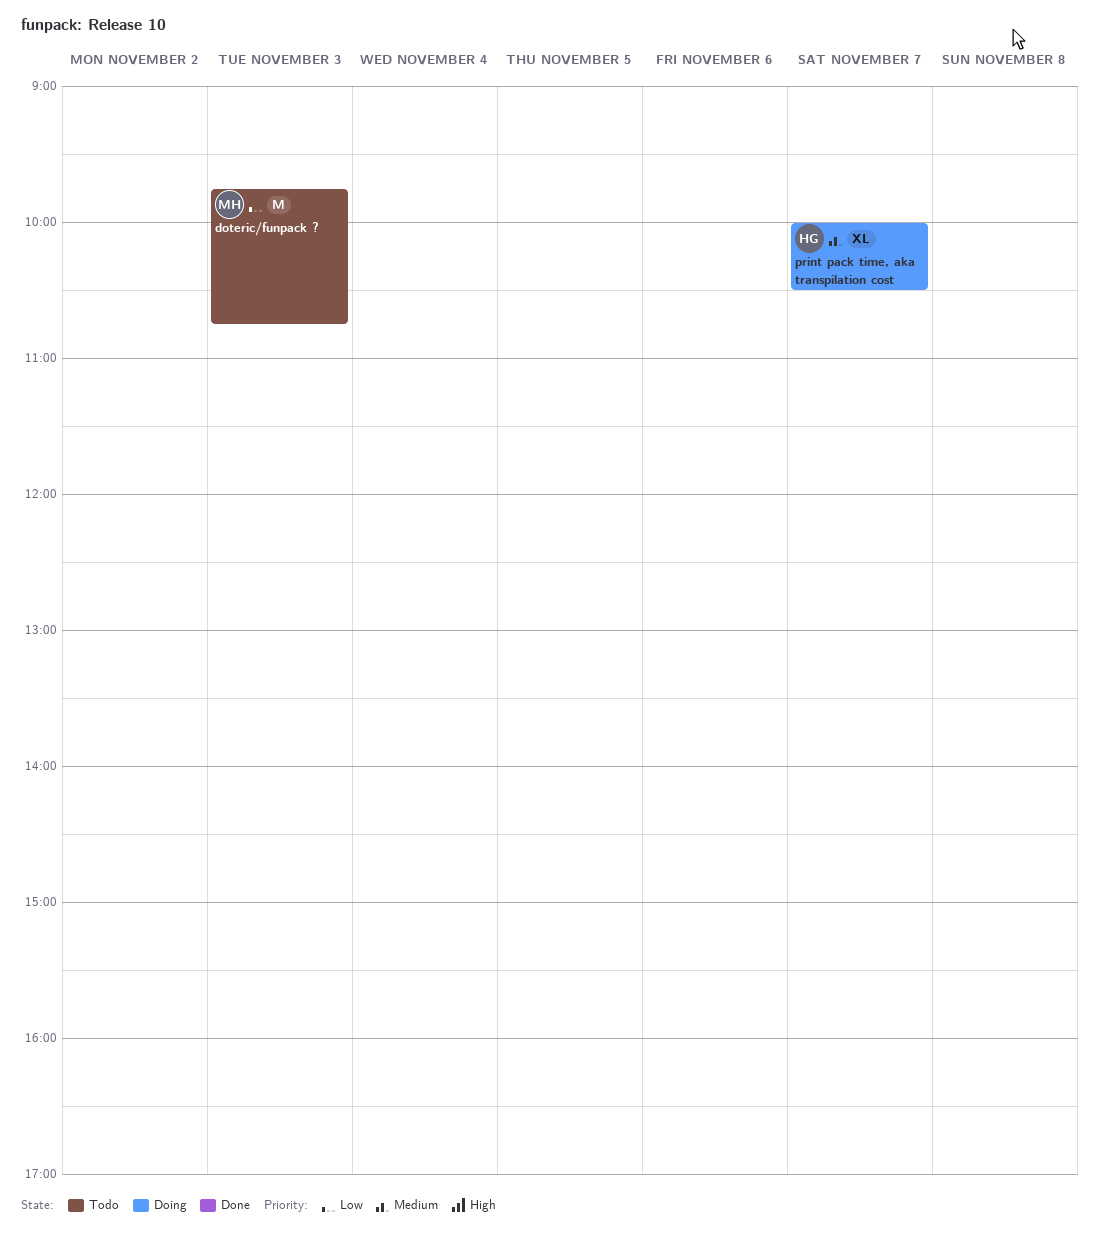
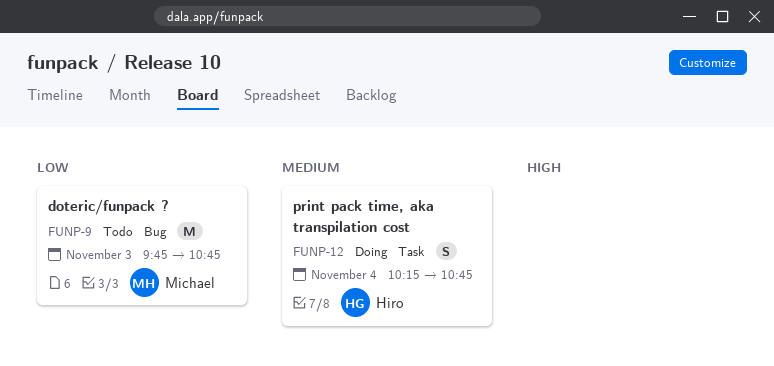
print pack time, aka transpilation cost, estimate: XL -> S
print pack time, aka transpilation cost, day: Nov 7 -> Nov 4
print pack time, aka transpilation cost, begins: 10:00 -> 10:15
print pack time, aka transpilation cost, ends: 10:30 -> 10:45

